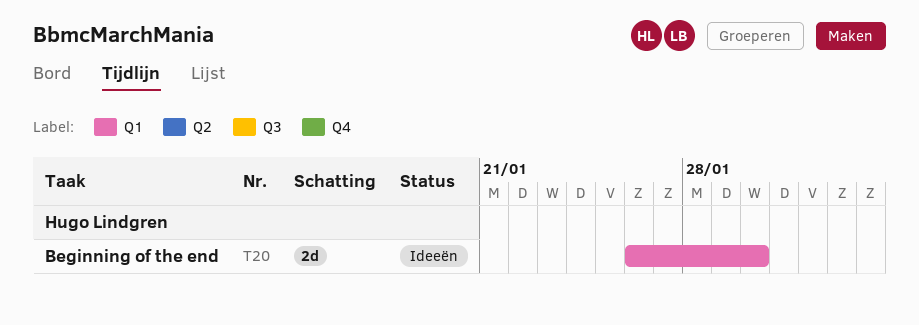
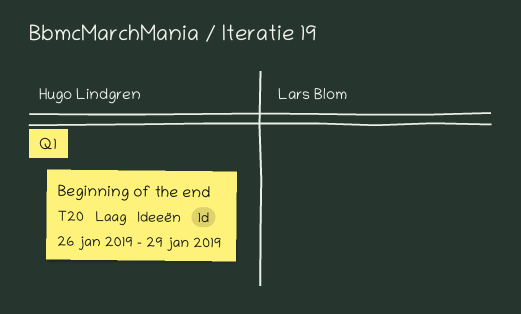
T20, estimate: 2d -> 1d
T20, due: Jan 30 -> Jan 29

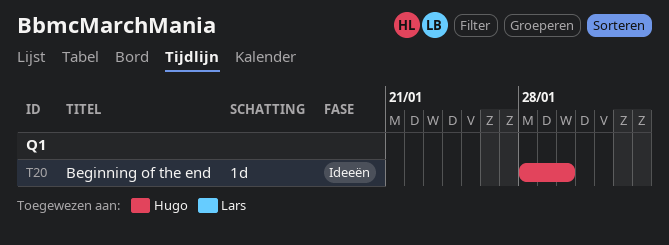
T20, start: Jan 26 -> Jan 28
T20, due: Jan 29 -> Jan 30

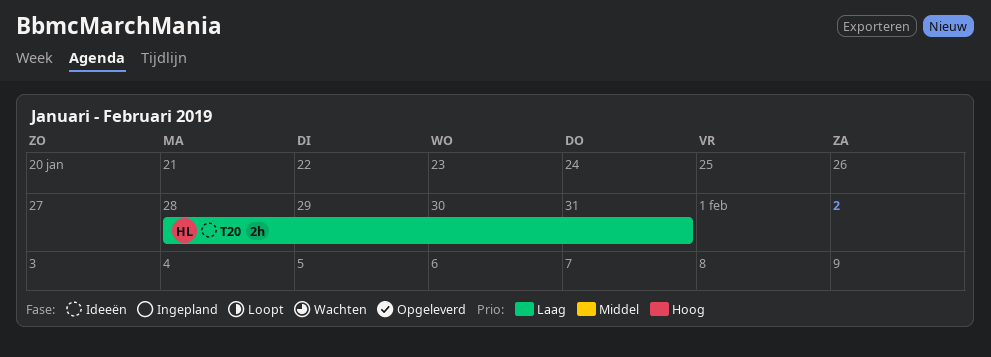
T20, estimate: 1d -> 2h
T20, due: Jan 30 -> Jan 31

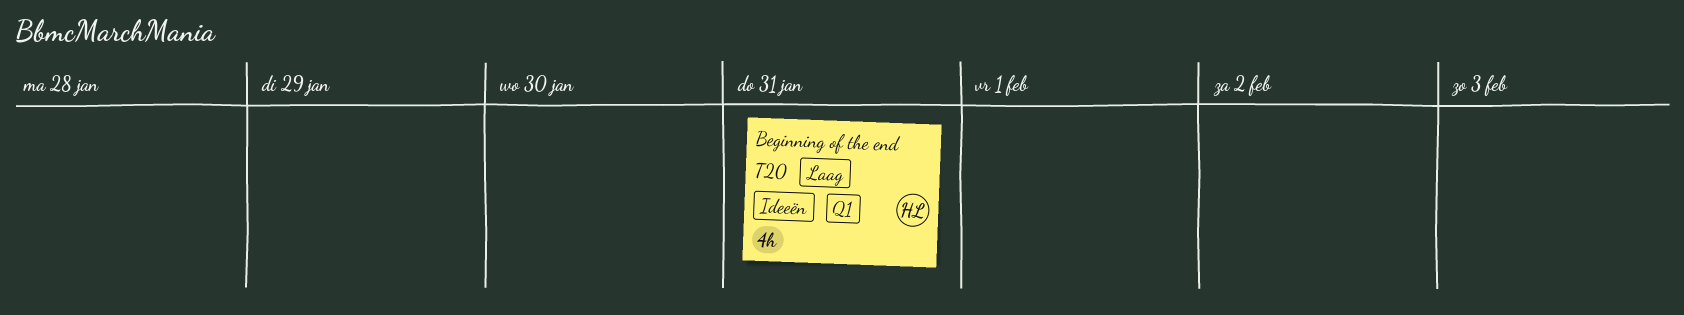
T20, estimate: 2h -> 4h

